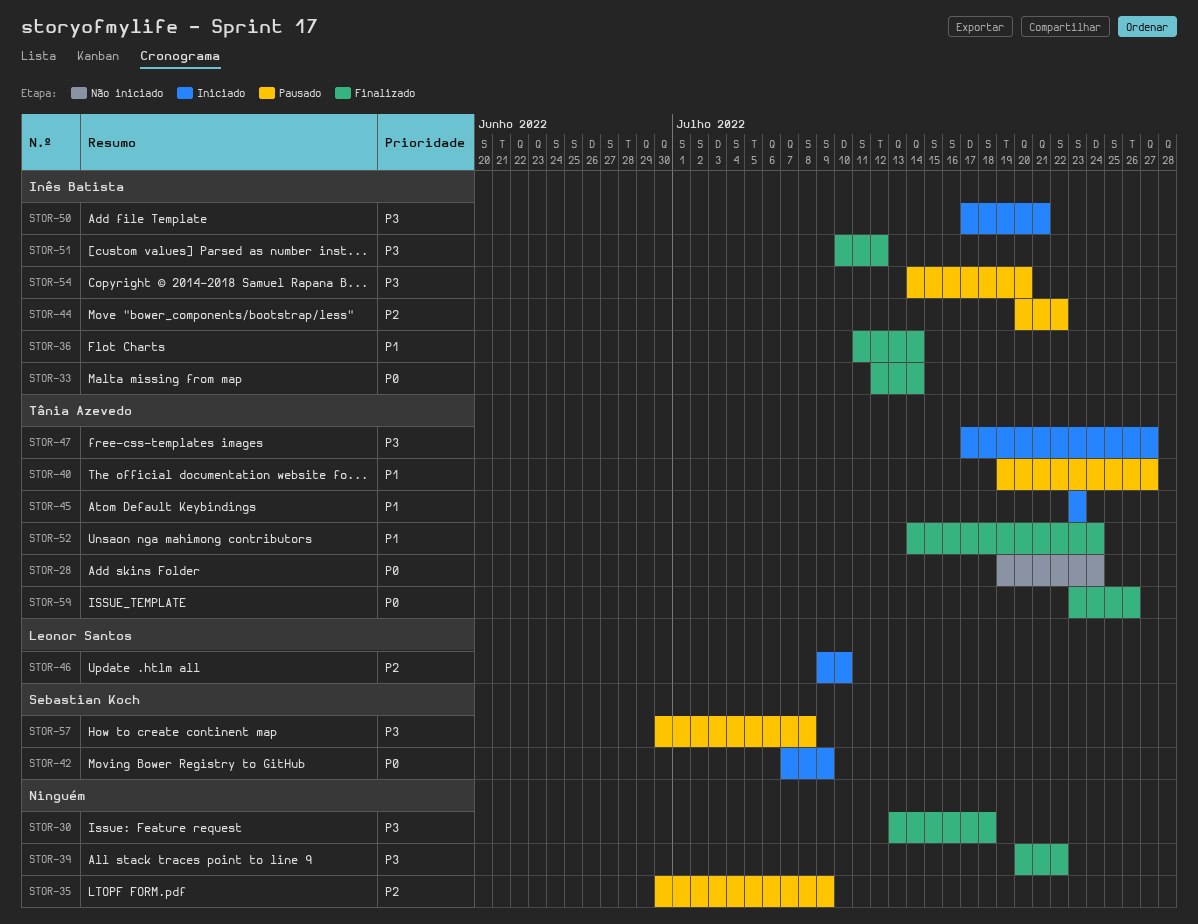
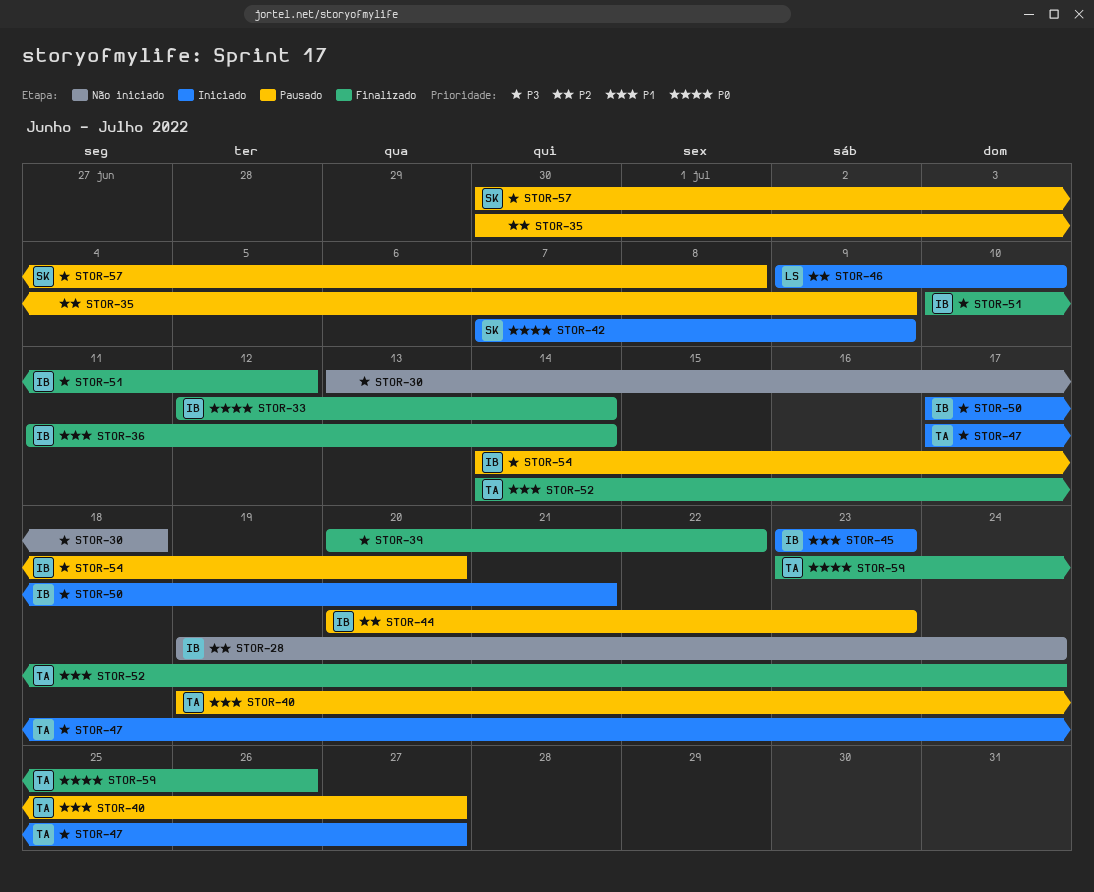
STOR-28, owner: Tânia Azevedo -> Inês Batista
STOR-28, priority: P0 -> P2
STOR-30, status: Finalizado -> Não iniciado
STOR-44, due: Jul 22 -> Jul 23
STOR-45, owner: Tânia Azevedo -> Inês Batista

